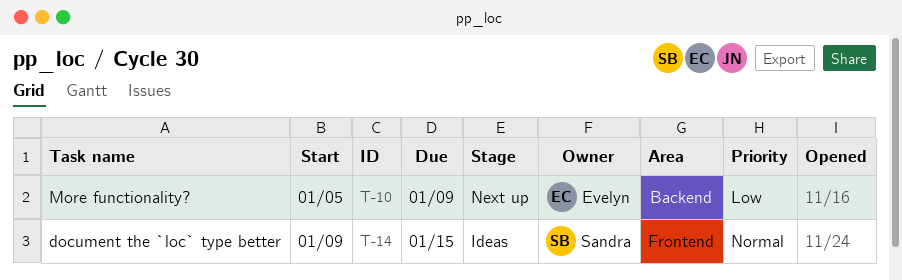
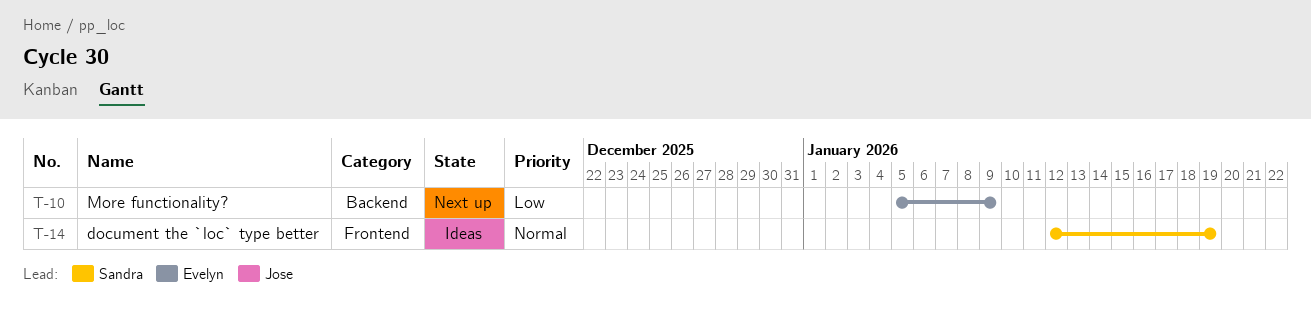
T-14, start: Jan 9 -> Jan 12
T-14, due: Jan 15 -> Jan 19

